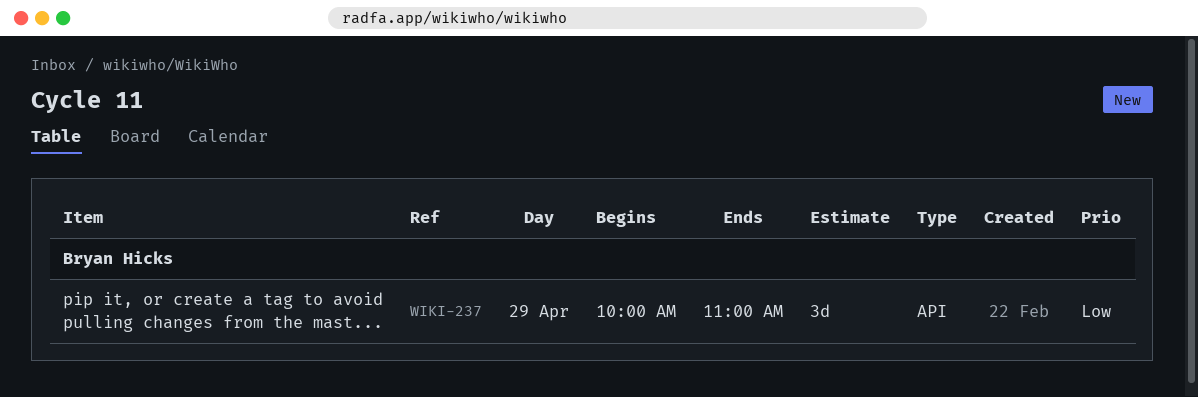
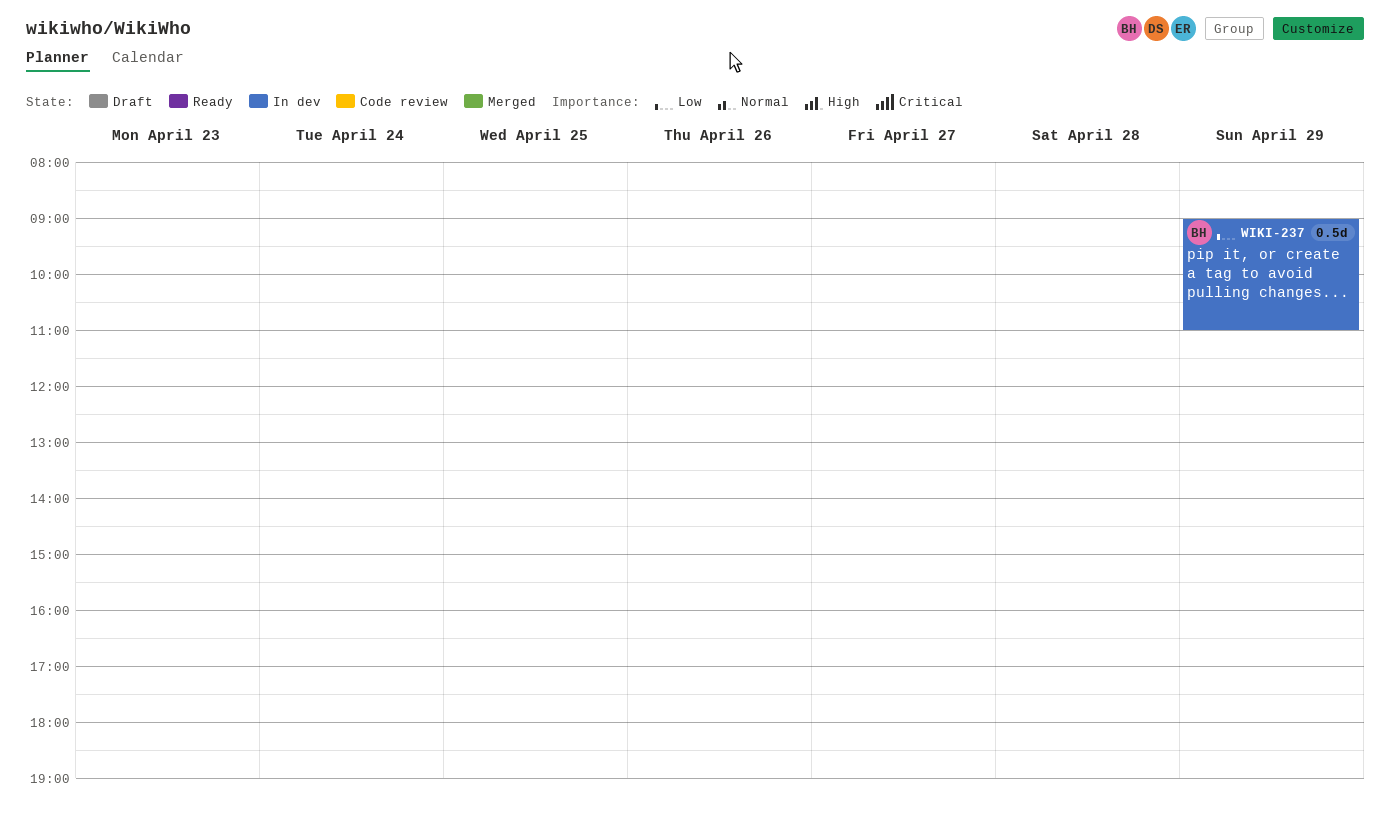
WIKI-237, estimate: 3d -> 0.5d
WIKI-237, begins: 10:00 -> 09:00

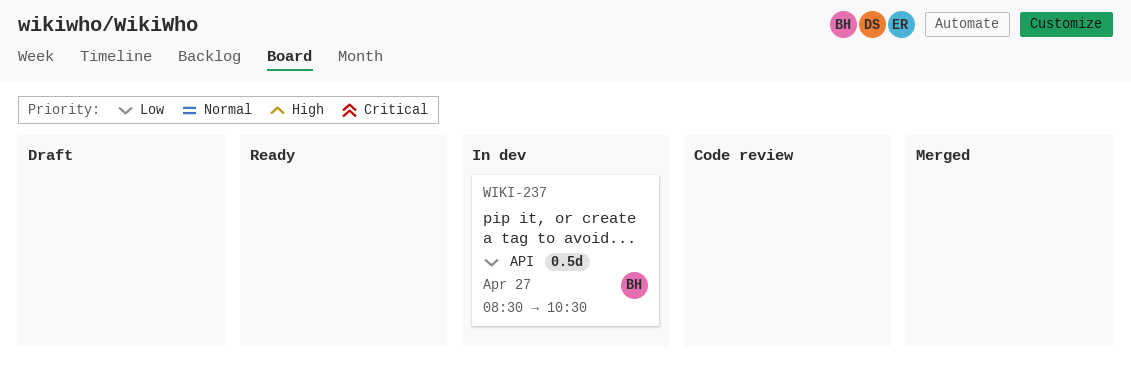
WIKI-237, day: Apr 29 -> Apr 27
WIKI-237, begins: 09:00 -> 08:30
WIKI-237, ends: 11:00 -> 10:30

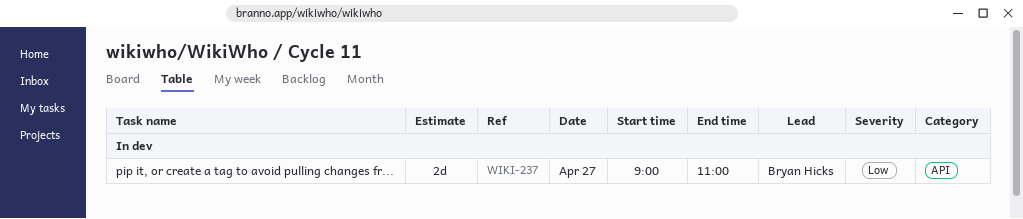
WIKI-237, estimate: 0.5d -> 2d
WIKI-237, begins: 08:30 -> 09:00
WIKI-237, ends: 10:30 -> 11:00

